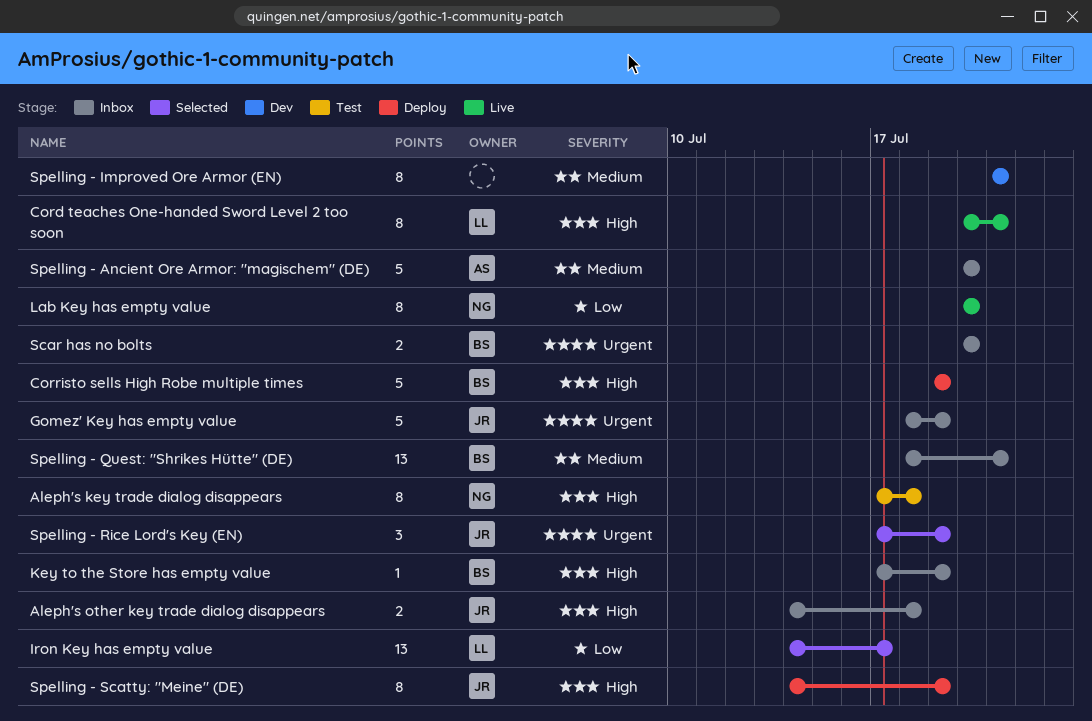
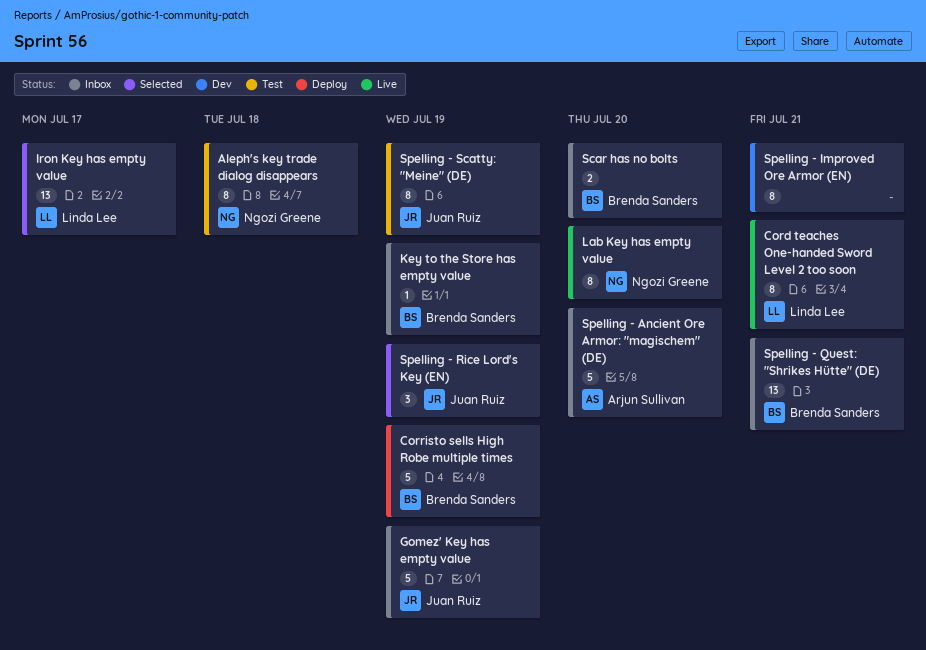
Aleph's other key trade dialog disappears: present -> none
Spelling - Scatty: "Meine" (DE), status: Deploy -> Test

